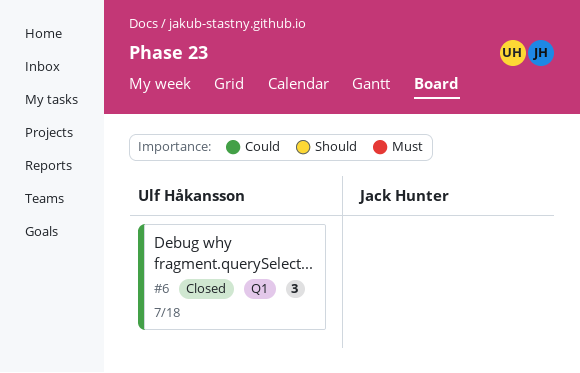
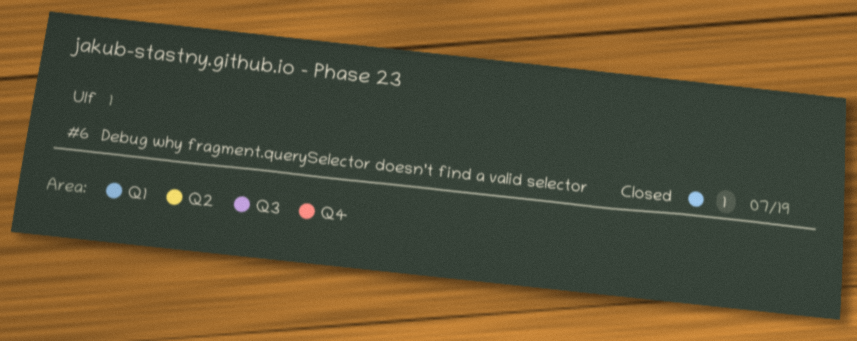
#6, estimate: 3 -> 1
#6, due: Jul 18 -> Jul 19

